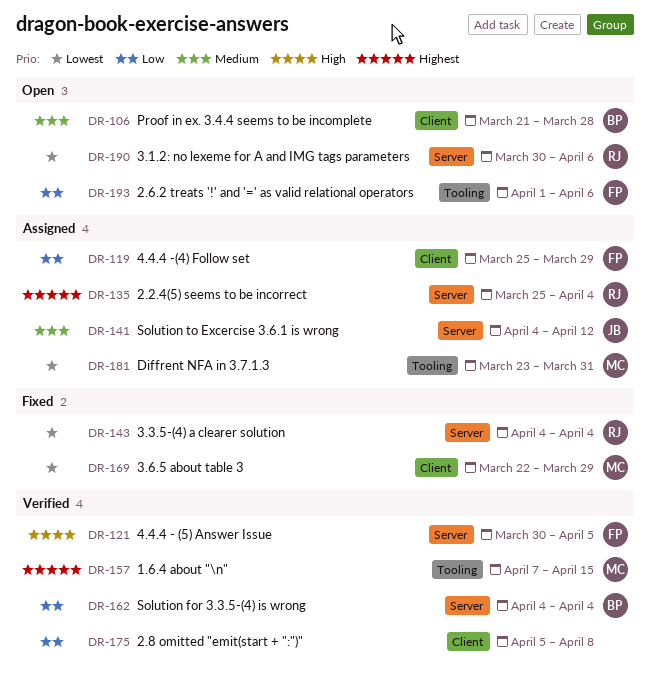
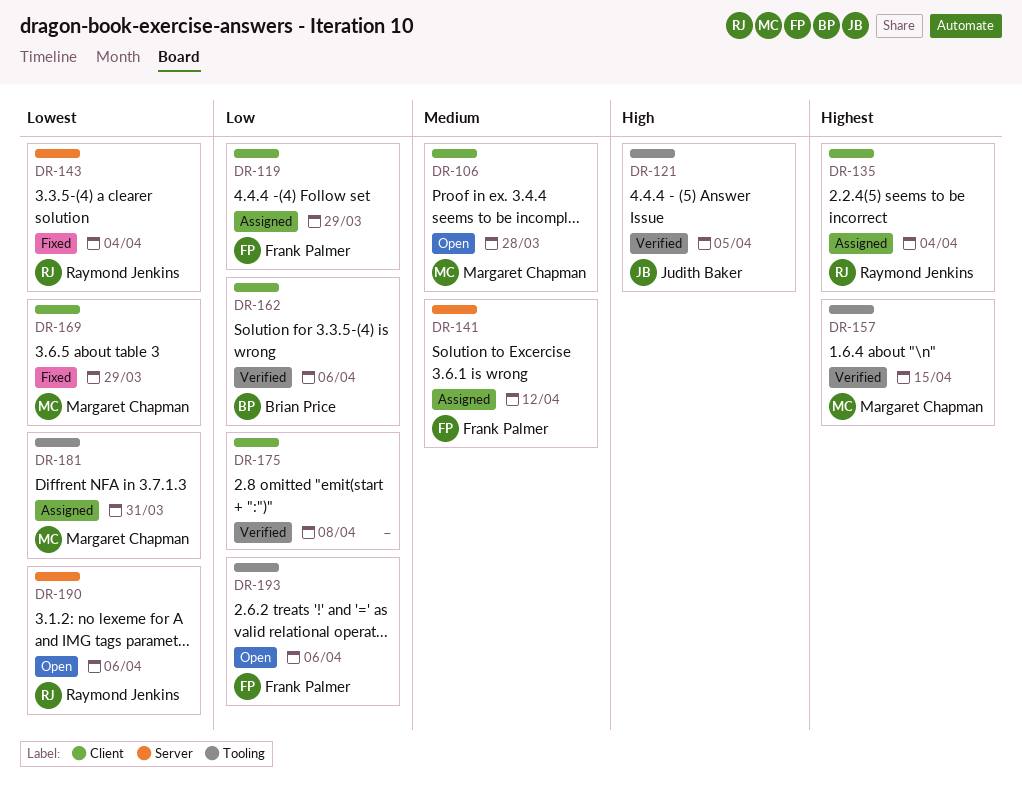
DR-106, owner: Brian Price -> Margaret Chapman
DR-121, owner: Frank Palmer -> Judith Baker
DR-121, label: Server -> Tooling
DR-135, label: Server -> Client
DR-141, owner: Judith Baker -> Frank Palmer
DR-162, label: Server -> Client
DR-162, due: Apr 4 -> Apr 6

